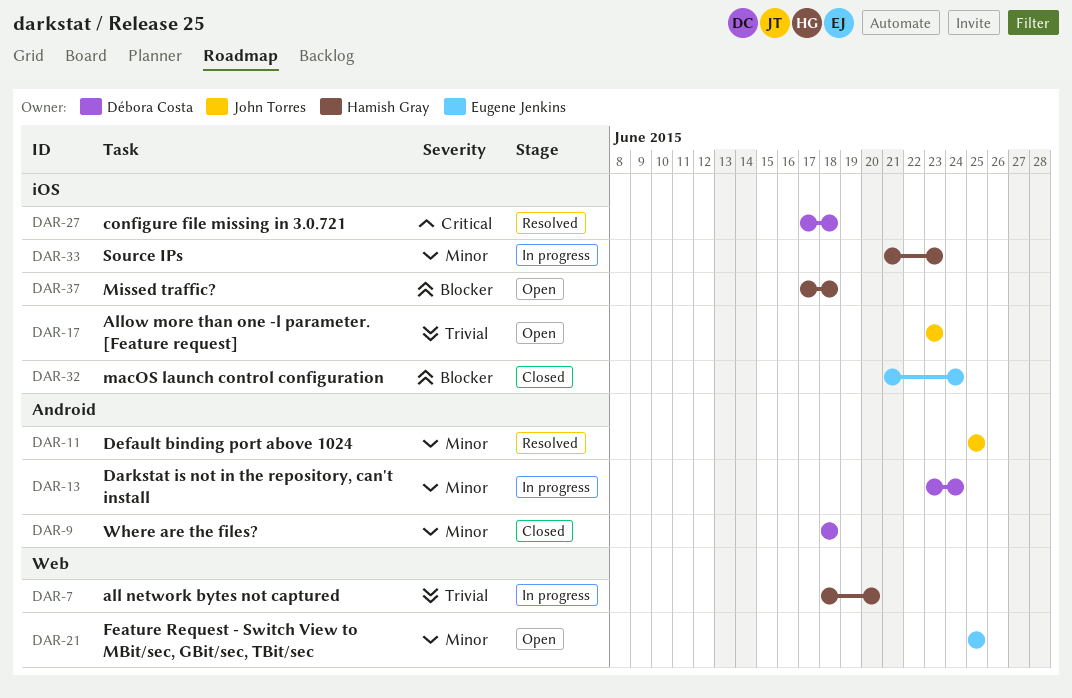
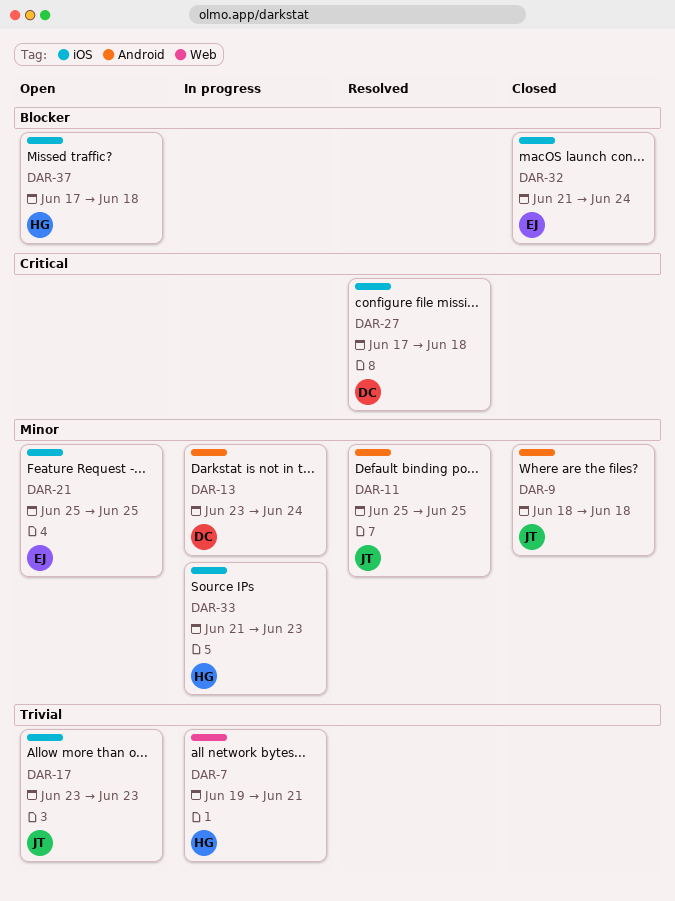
DAR-7, start: Jun 18 -> Jun 19
DAR-7, due: Jun 20 -> Jun 21
DAR-9, owner: Débora Costa -> John Torres
DAR-21, label: Web -> iOS

